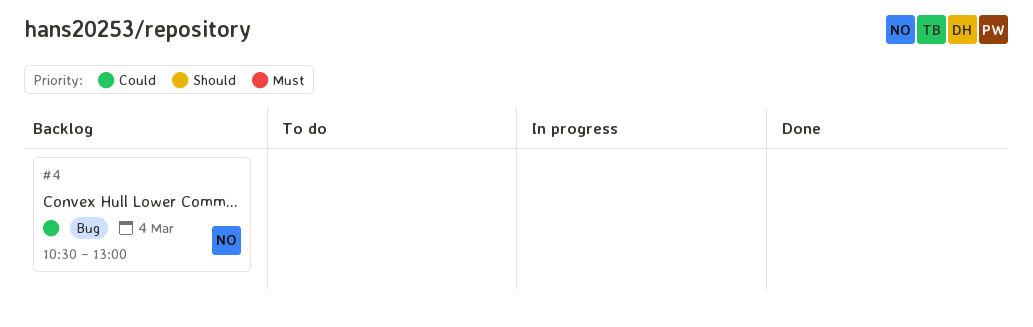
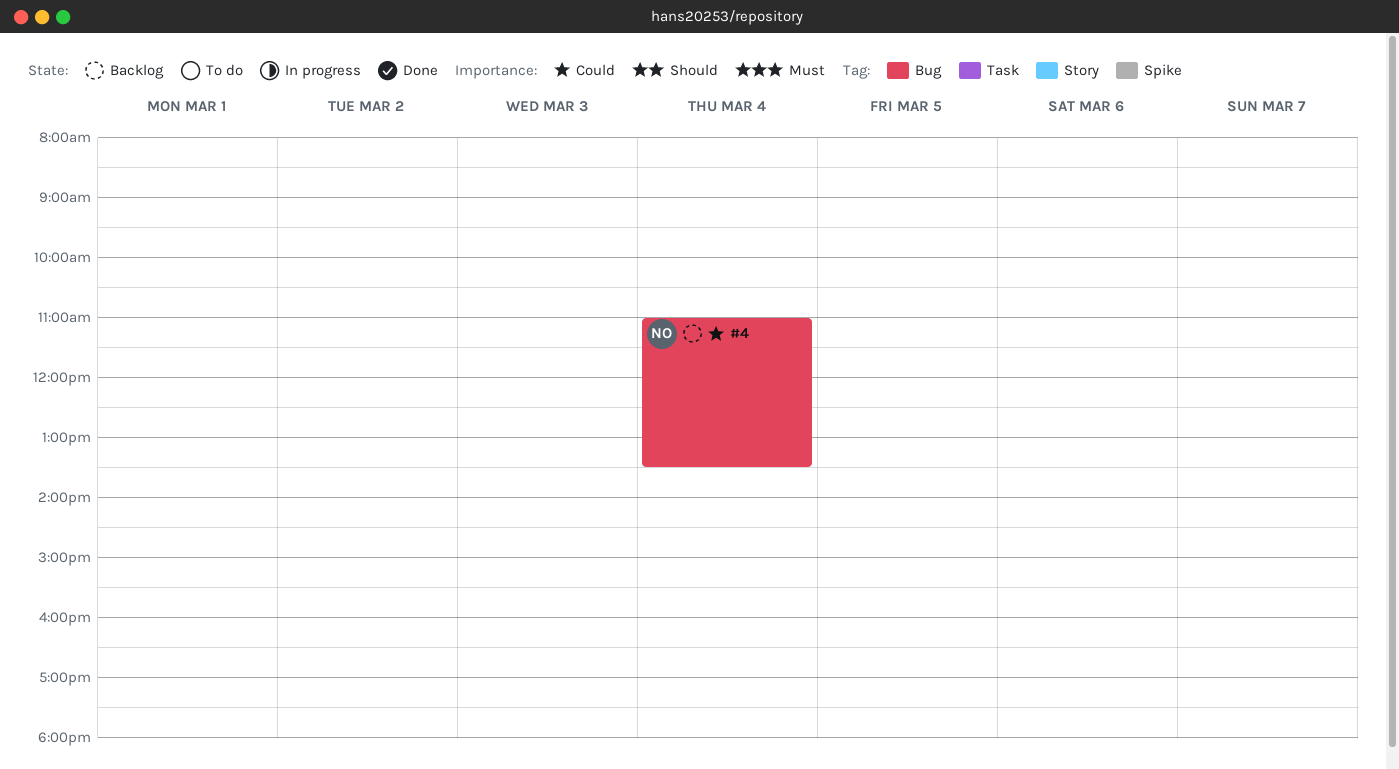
#4, begins: 10:30 -> 11:00
#4, ends: 13:00 -> 13:30

